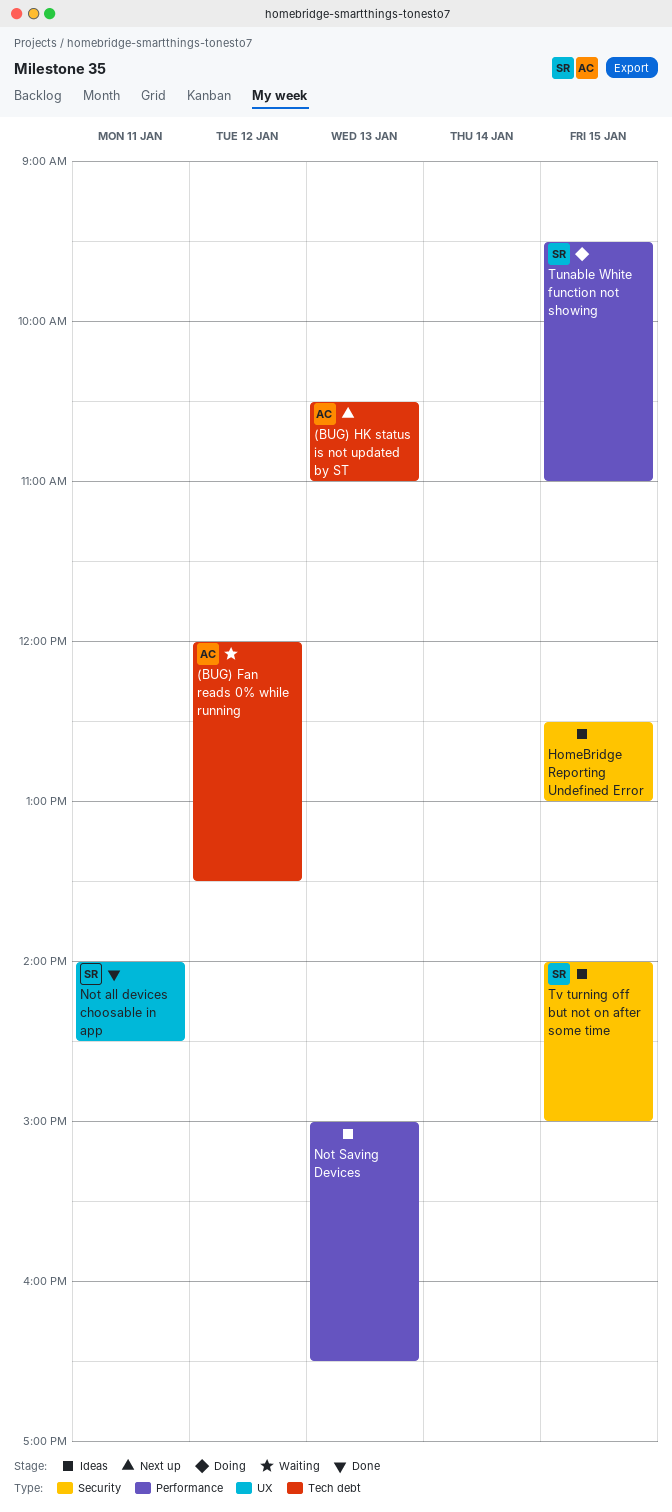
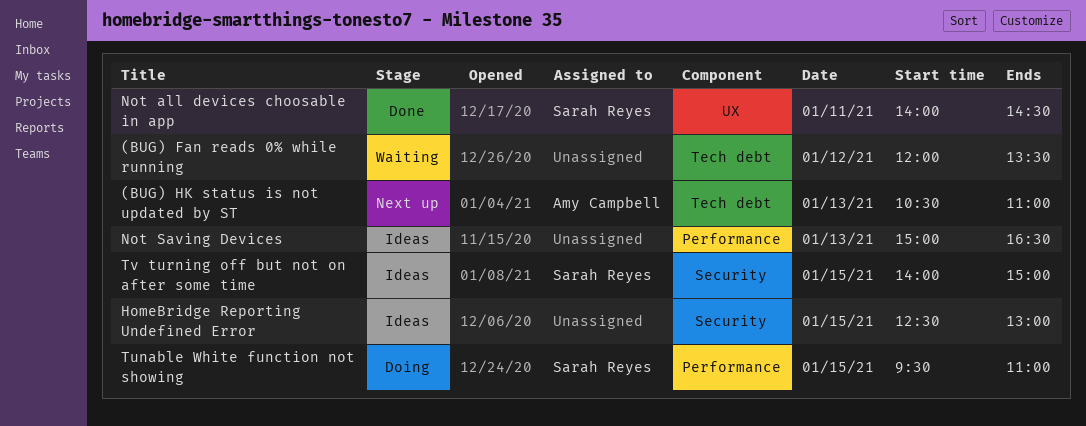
(BUG) Fan reads 0% while running, owner: Amy Campbell -> none

